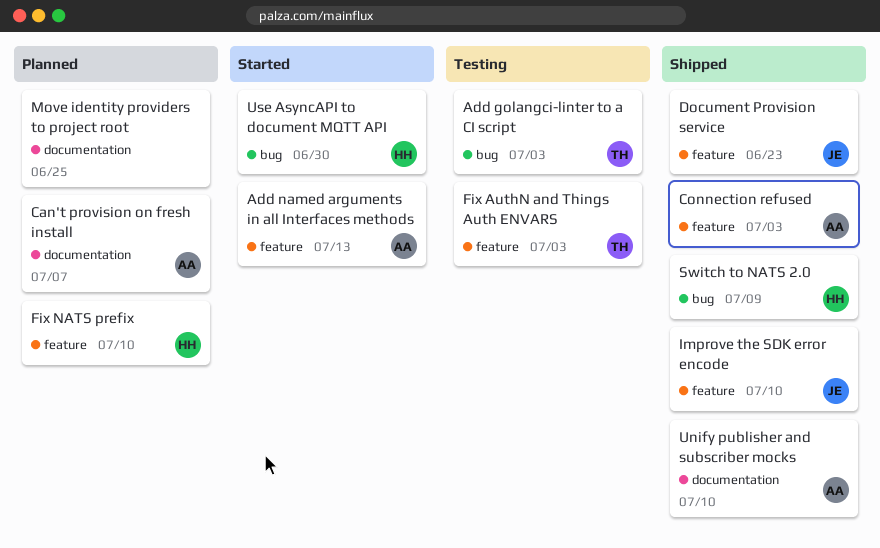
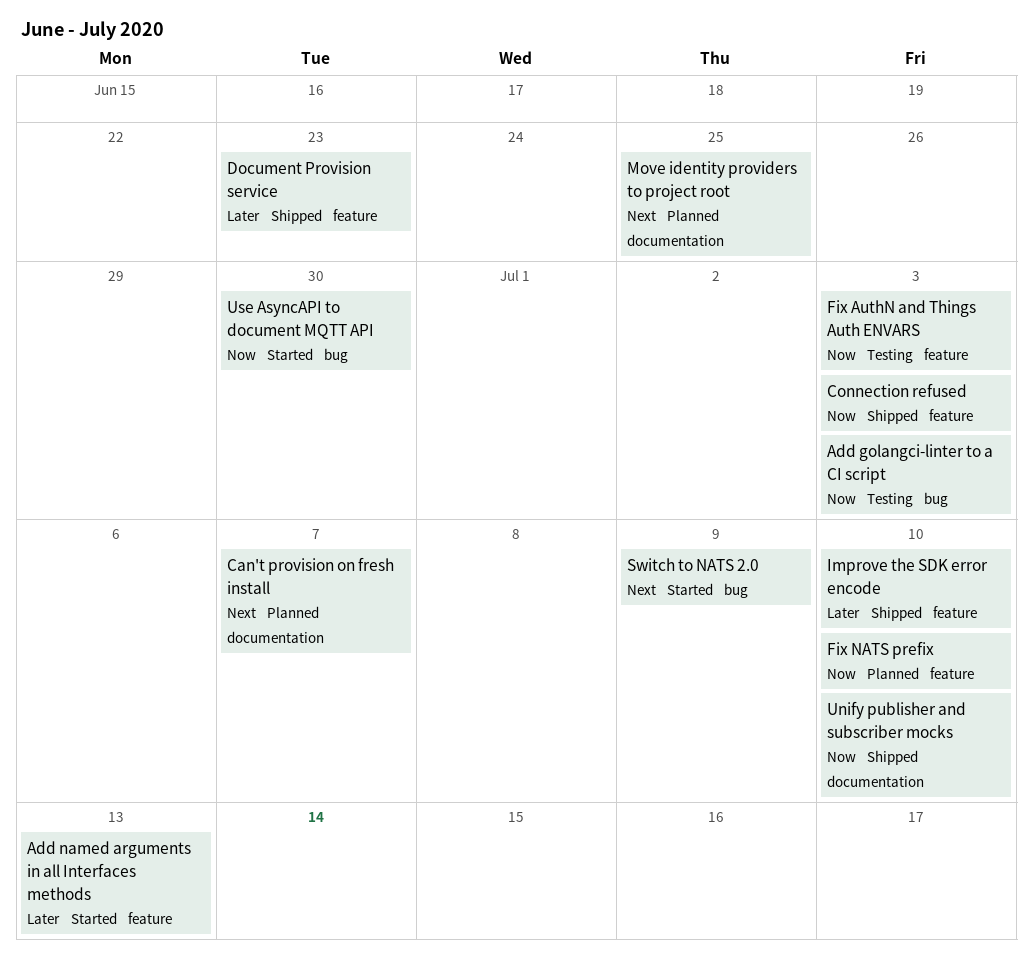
Switch to NATS 2.0, status: Shipped -> Started

